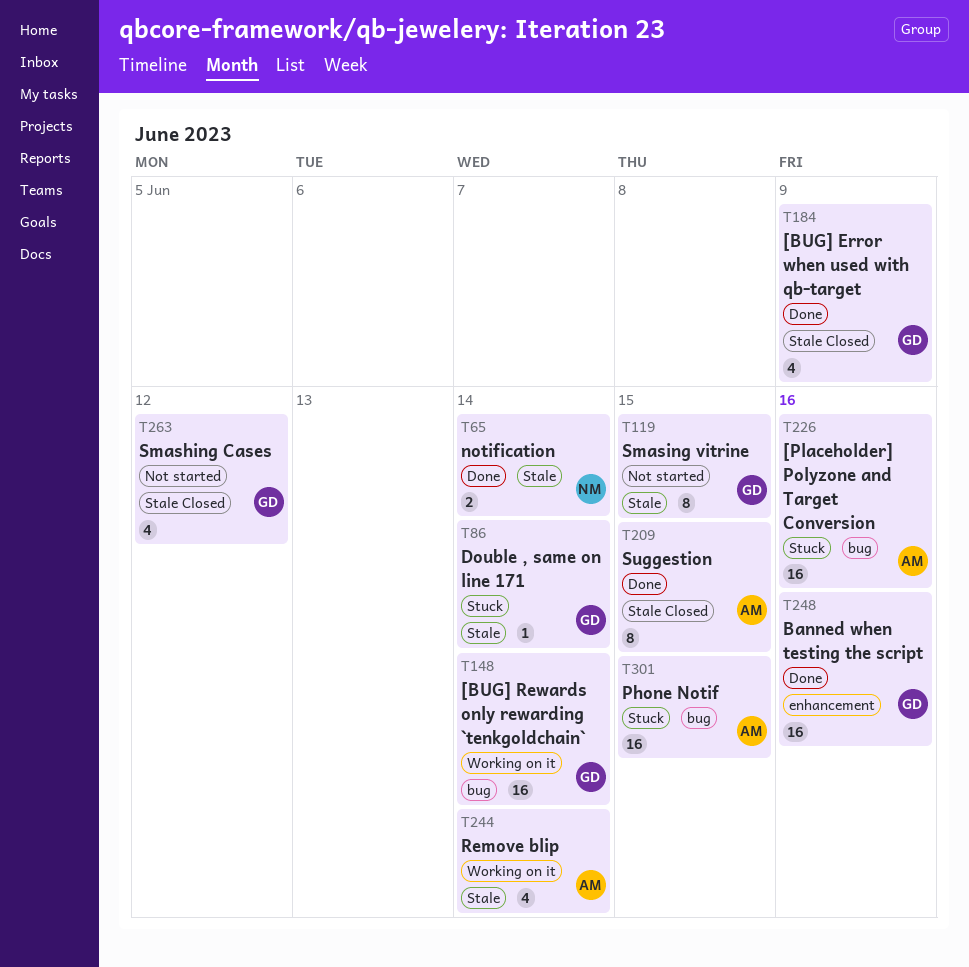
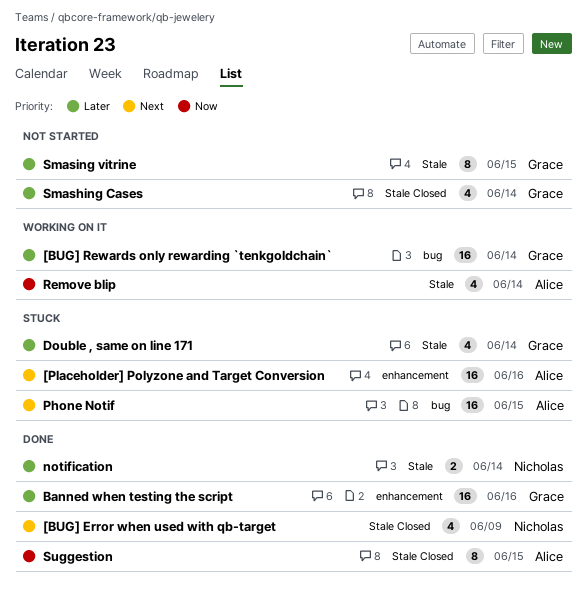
[BUG] Error when used with qb-target, owner: Grace -> Nicholas
[Placeholder] Polyzone and Target Conversion, label: bug -> enhancement
Double , same on line 171, estimate: 1 -> 4
Smashing Cases, due: Jun 12 -> Jun 14

